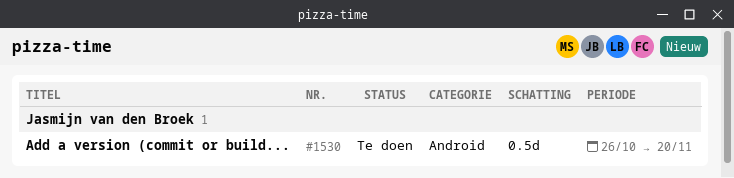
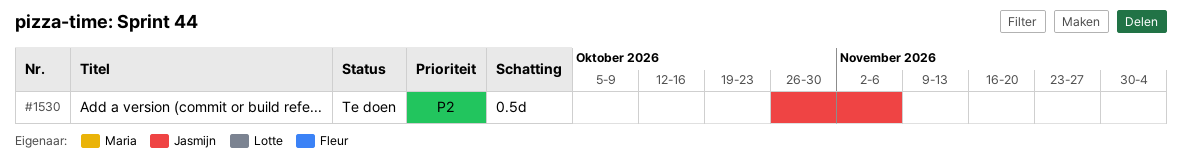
#1530, due: Nov 20 -> Nov 6

